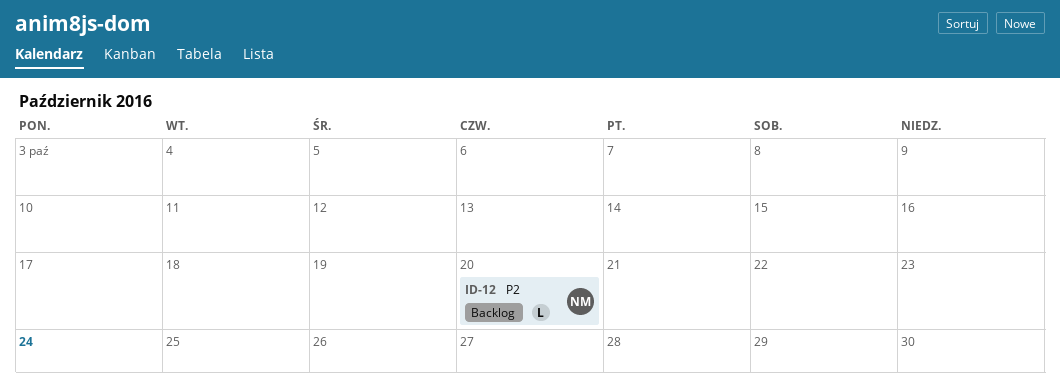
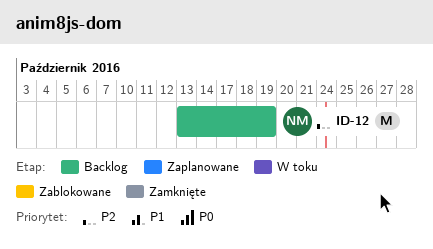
ID-12, estimate: L -> M
ID-12, due: Oct 20 -> Oct 19

